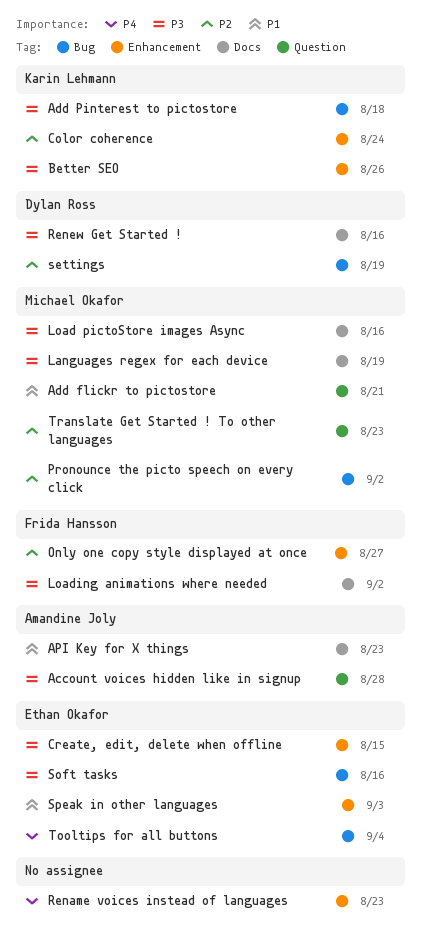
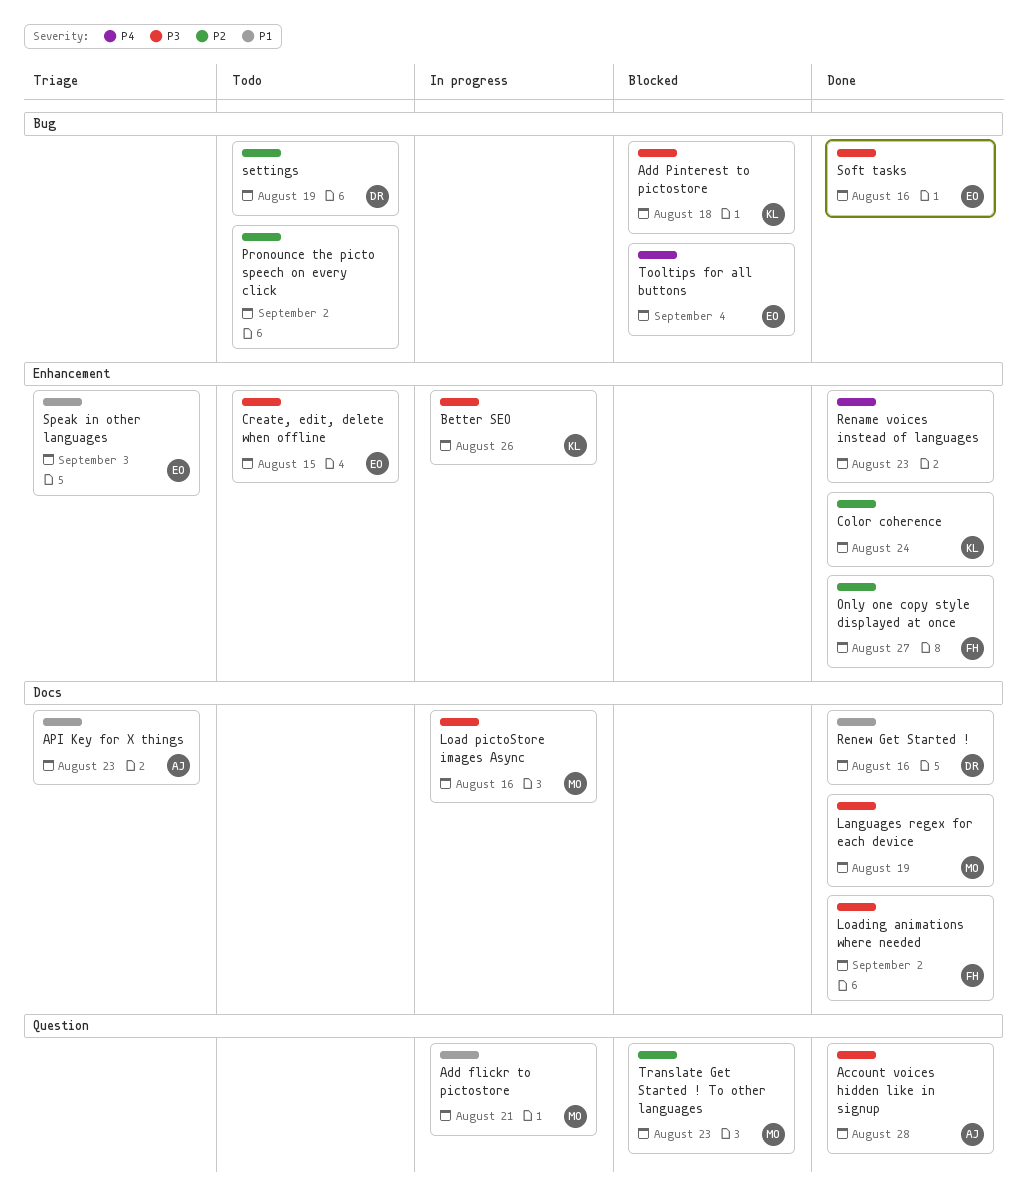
Pronounce the picto speech on every click, owner: Michael Okafor -> none
Renew Get Started !, priority: P3 -> P1

